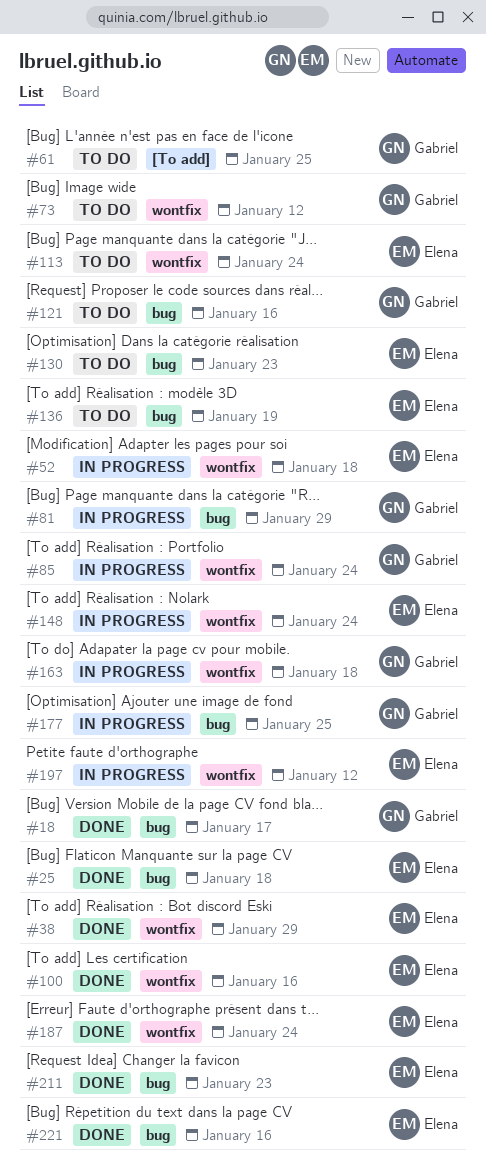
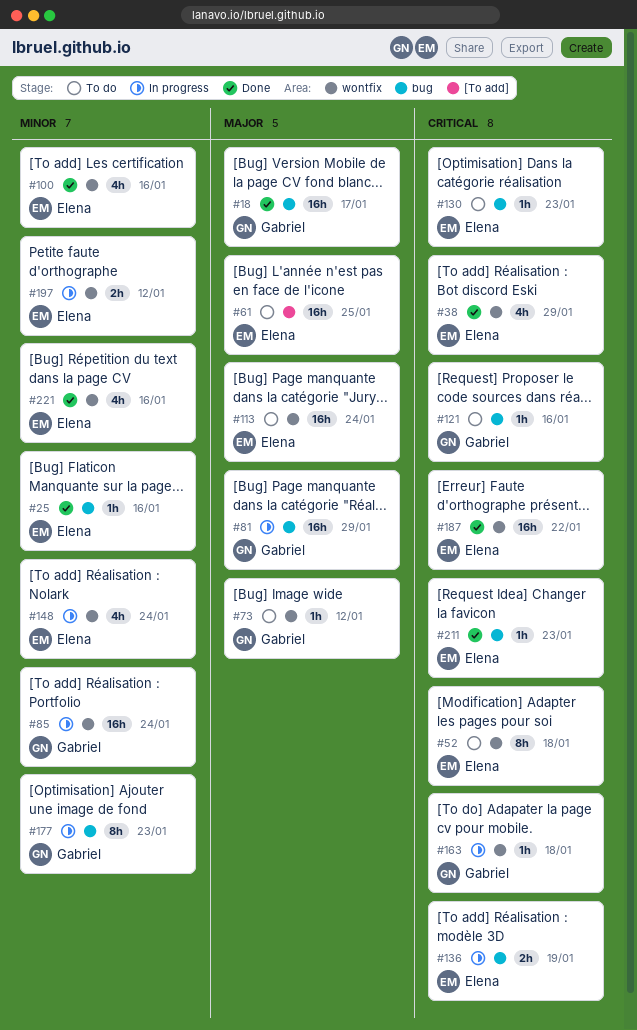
#25, due: Jan 18 -> Jan 16
#52, status: In progress -> To do
#61, owner: Gabriel -> Elena
#136, status: To do -> In progress
#177, due: Jan 25 -> Jan 23
#187, due: Jan 24 -> Jan 22
#221, label: bug -> wontfix

